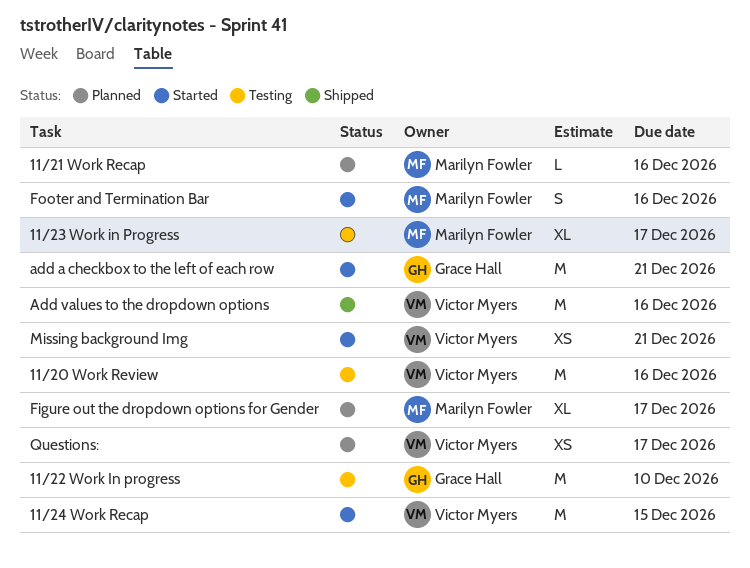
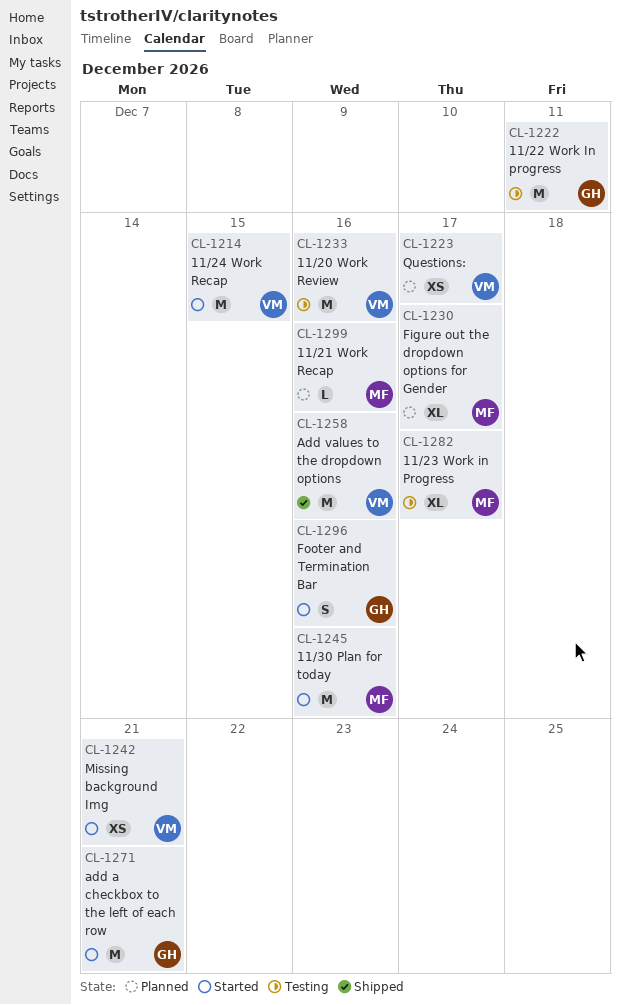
11/22 Work In progress, due: Dec 10 -> Dec 11
11/30 Plan for today: none -> present
Footer and Termination Bar, owner: Marilyn Fowler -> Grace Hall

